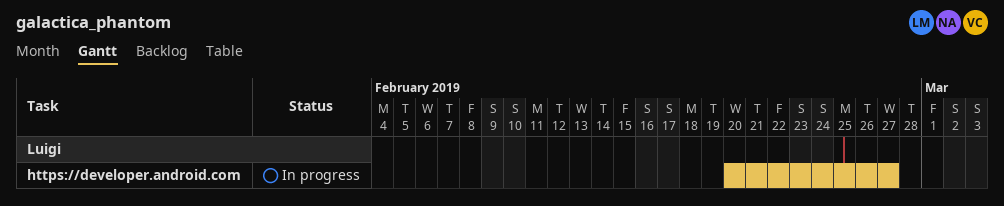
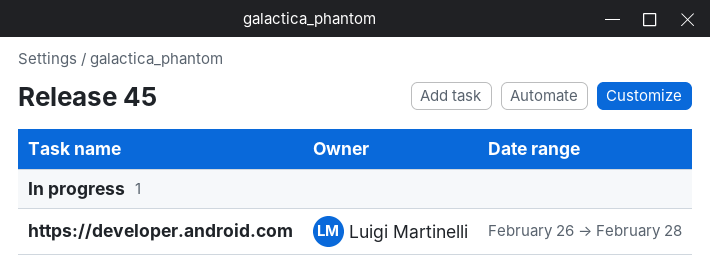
https://developer.android.com, start: Feb 20 -> Feb 26
https://developer.android.com, due: Feb 27 -> Feb 28

